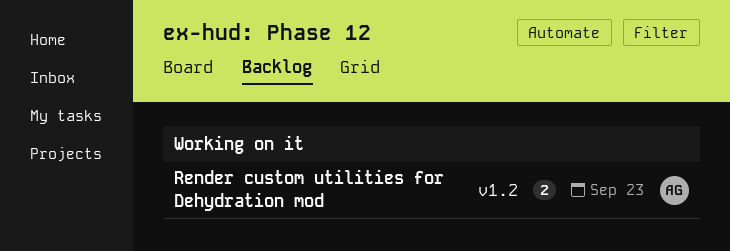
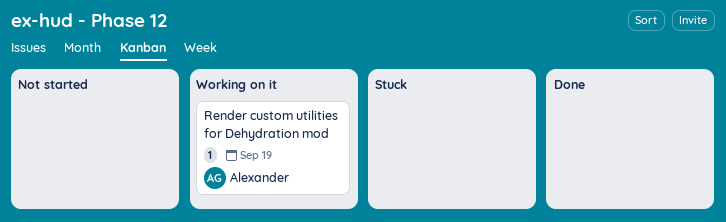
Render custom utilities for Dehydration mod, estimate: 2 -> 1
Render custom utilities for Dehydration mod, due: Sep 23 -> Sep 19

